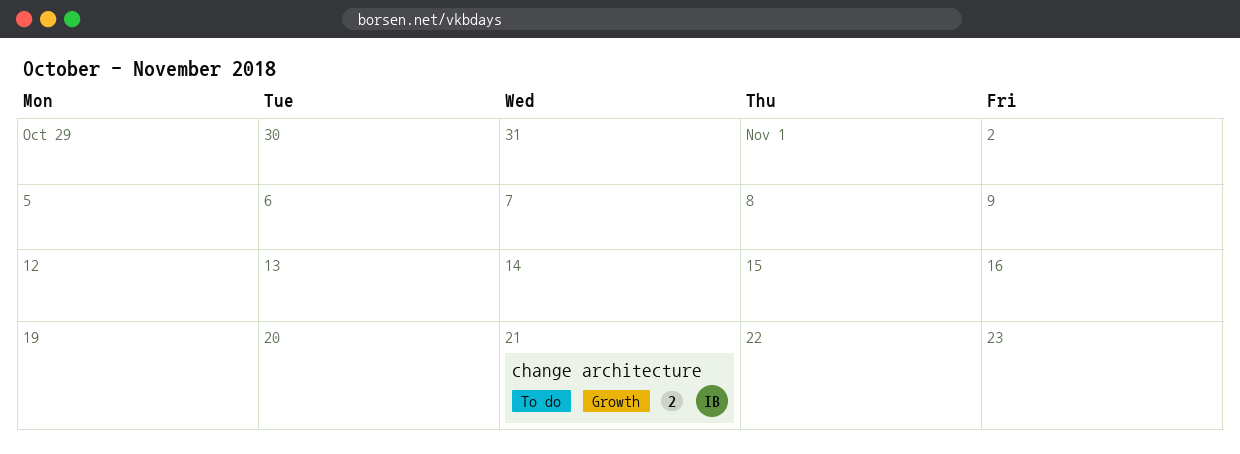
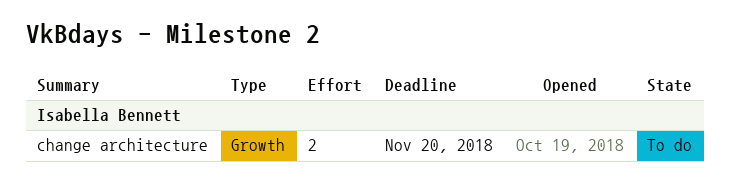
change architecture, due: Nov 21 -> Nov 20

